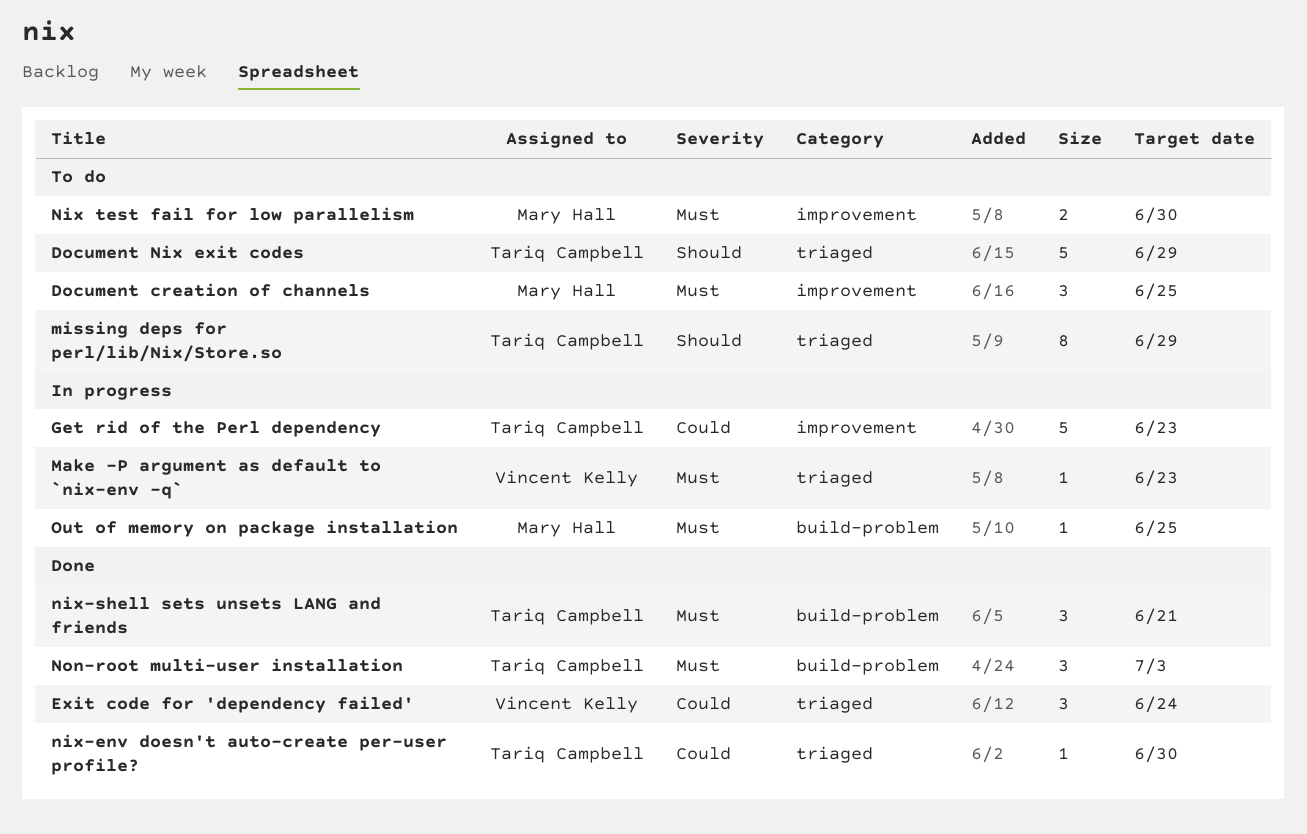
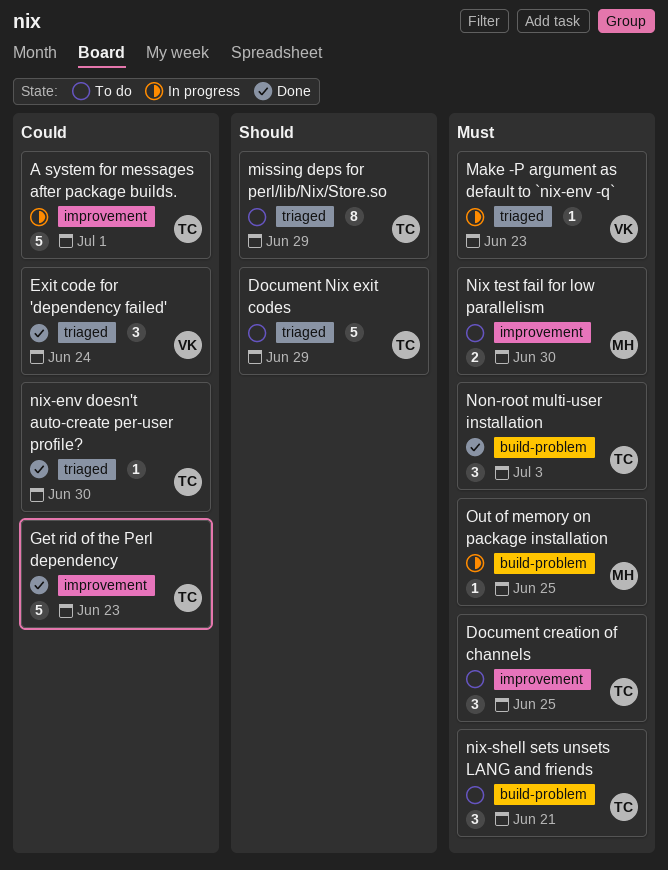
A system for messages after package builds.: none -> present
Document creation of channels, owner: Mary Hall -> Tariq Campbell
Get rid of the Perl dependency, status: In progress -> Done
nix-shell sets unsets LANG and friends, status: Done -> To do

